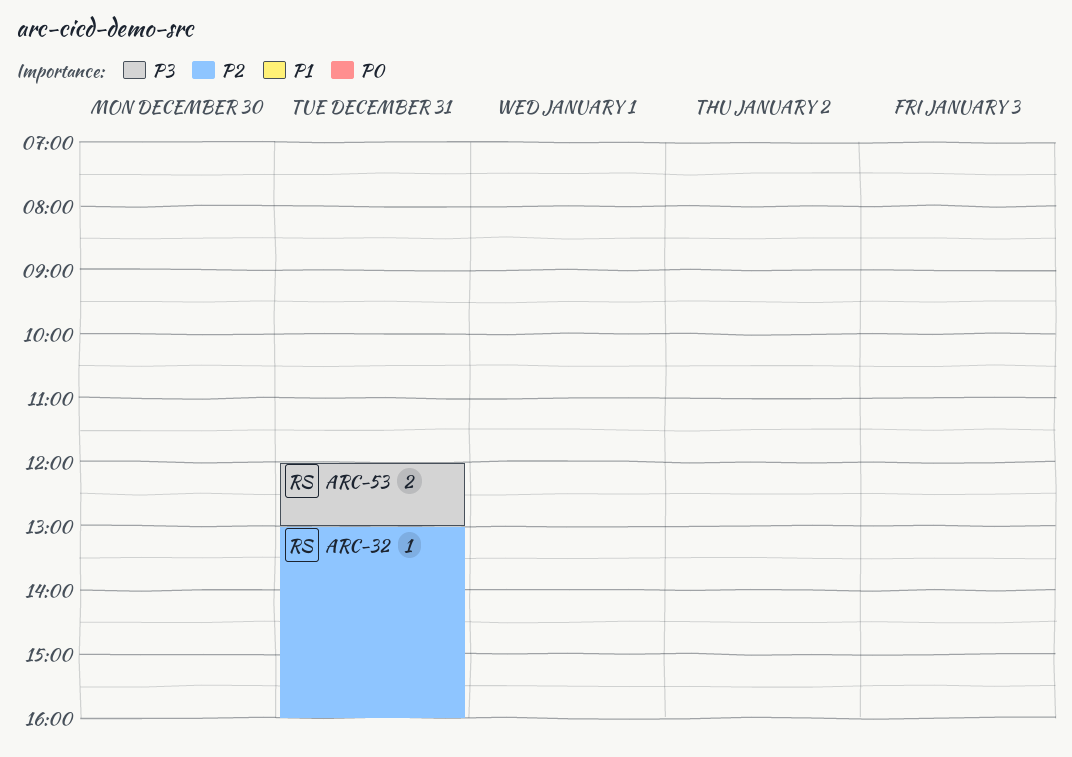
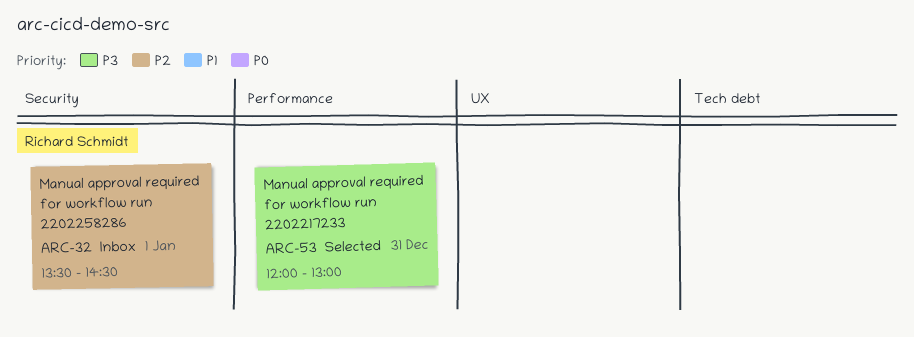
ARC-32, day: Dec 31 -> Jan 1
ARC-32, begins: 13:00 -> 13:30
ARC-32, ends: 16:00 -> 14:30

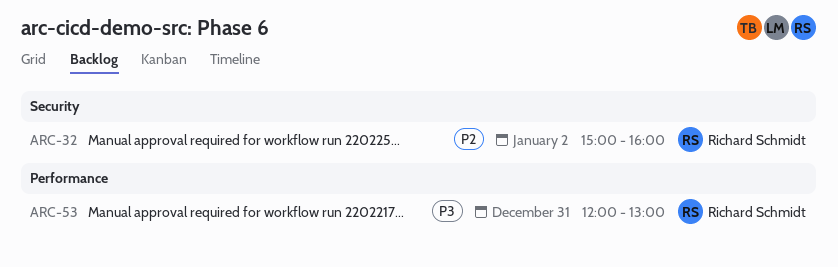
ARC-32, day: Jan 1 -> Jan 2
ARC-32, begins: 13:30 -> 15:00
ARC-32, ends: 14:30 -> 16:00

